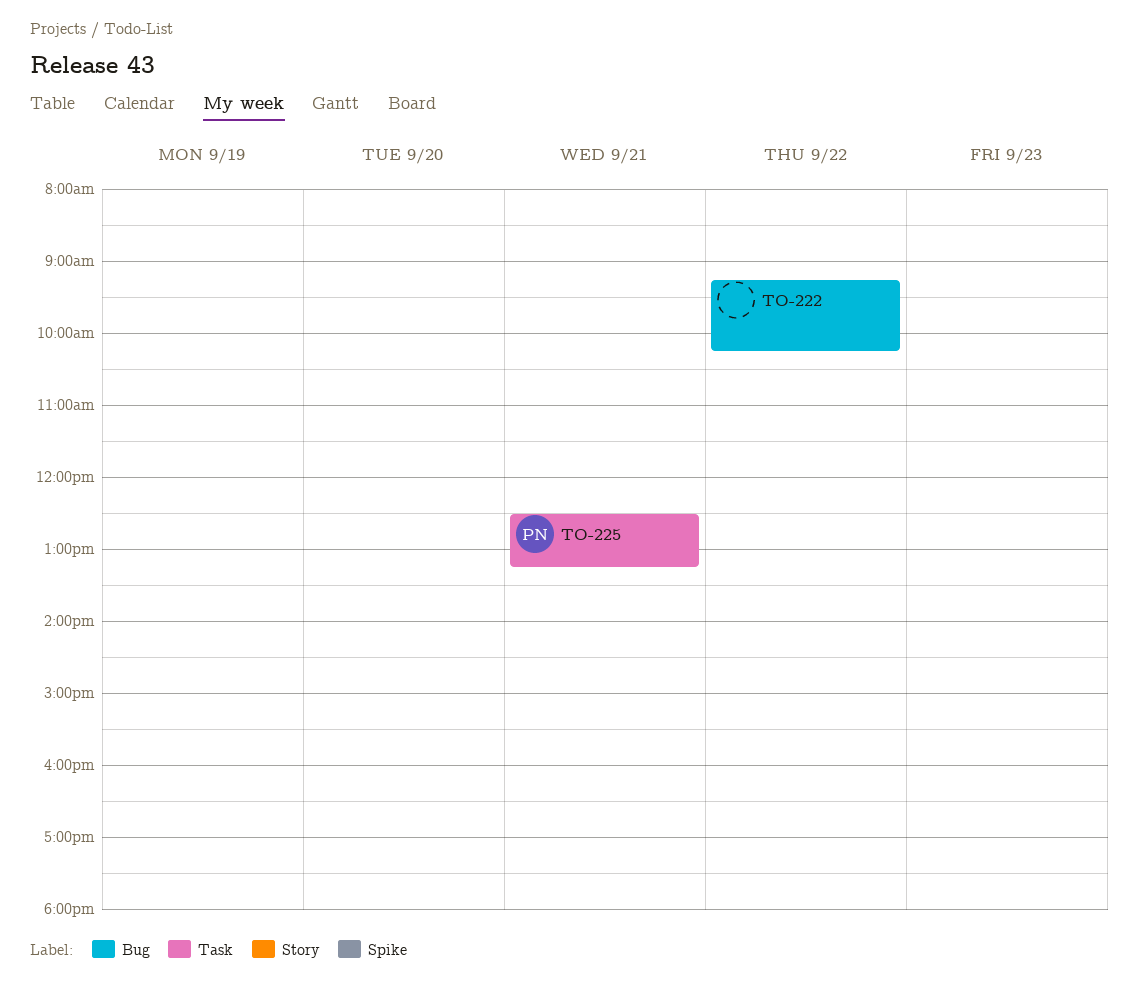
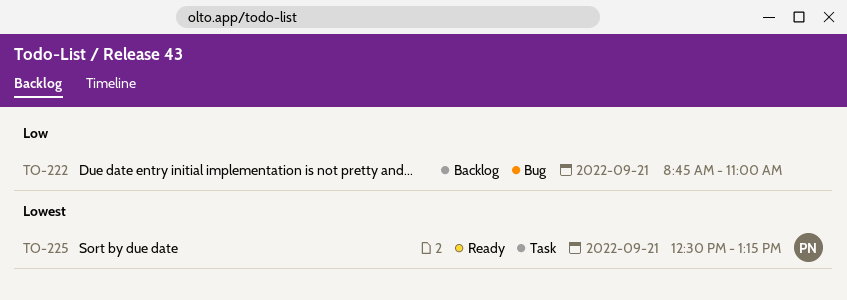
TO-222, day: Sep 22 -> Sep 21
TO-222, begins: 09:15 -> 08:45
TO-222, ends: 10:15 -> 11:00

